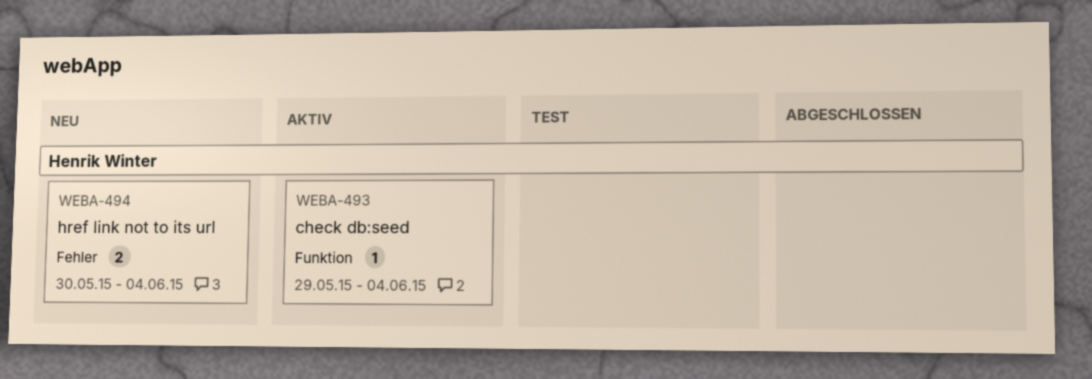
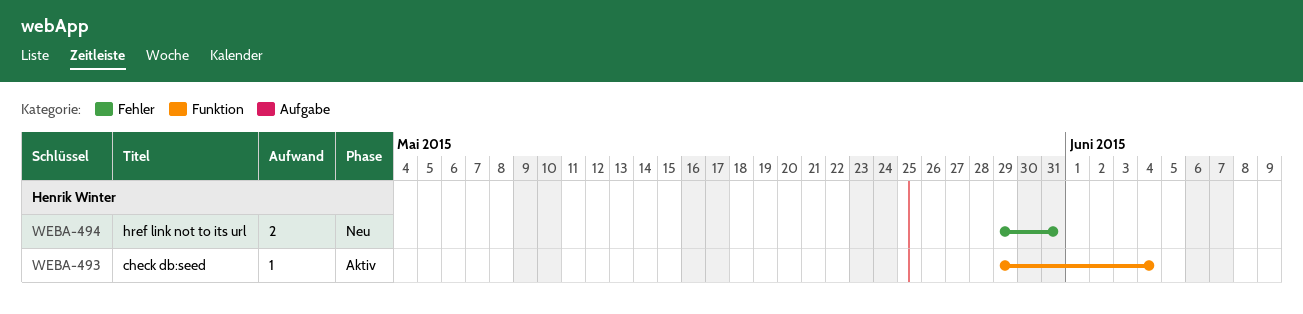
WEBA-494, start: May 30 -> May 29
WEBA-494, due: Jun 4 -> May 31

